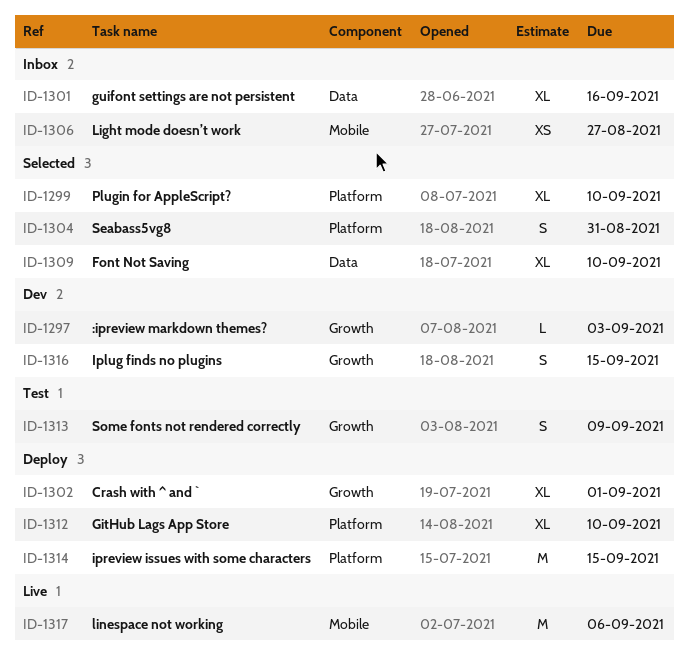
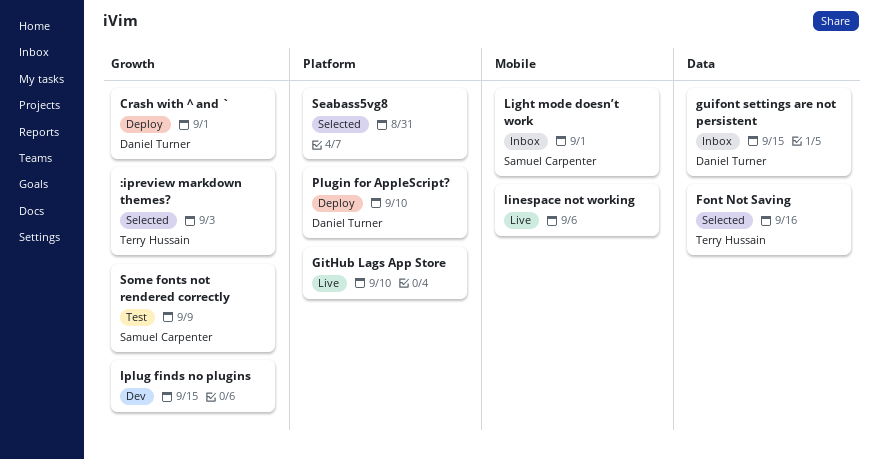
:ipreview markdown themes?, status: Dev -> Selected
Font Not Saving, due: Sep 10 -> Sep 16
GitHub Lags App Store, status: Deploy -> Live
guifont settings are not persistent, due: Sep 16 -> Sep 15
ipreview issues with some characters: present -> none
Light mode doesn’t work, due: Aug 27 -> Sep 1
Plugin for AppleScript?, status: Selected -> Deploy

